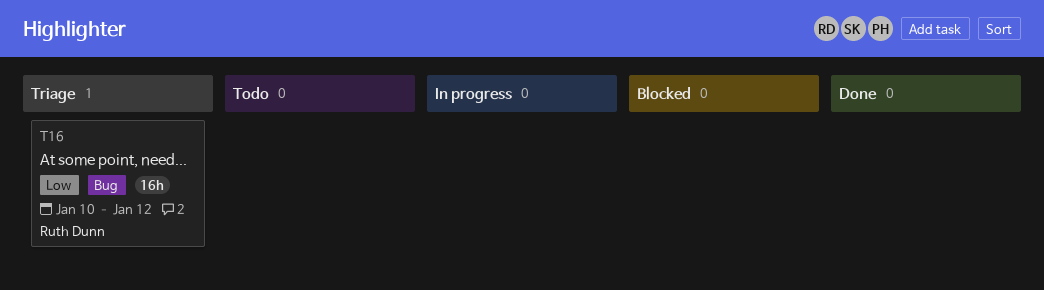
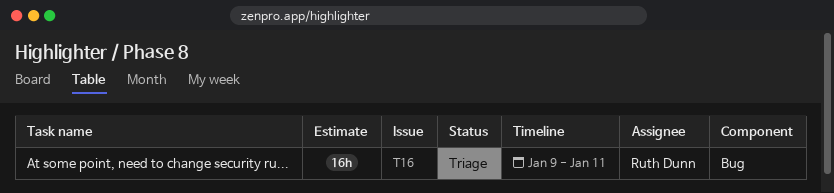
T16, start: Jan 10 -> Jan 9
T16, due: Jan 12 -> Jan 11

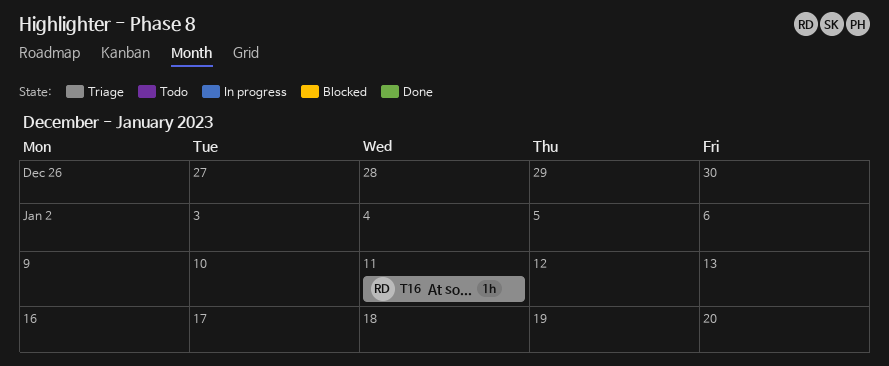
T16, estimate: 16h -> 1h
T16, start: Jan 9 -> Jan 11

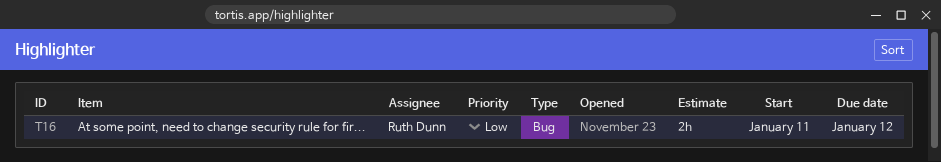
T16, estimate: 1h -> 2h
T16, due: Jan 11 -> Jan 12

